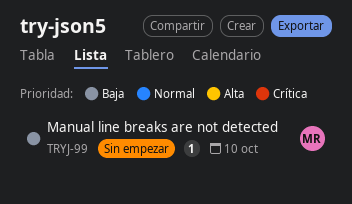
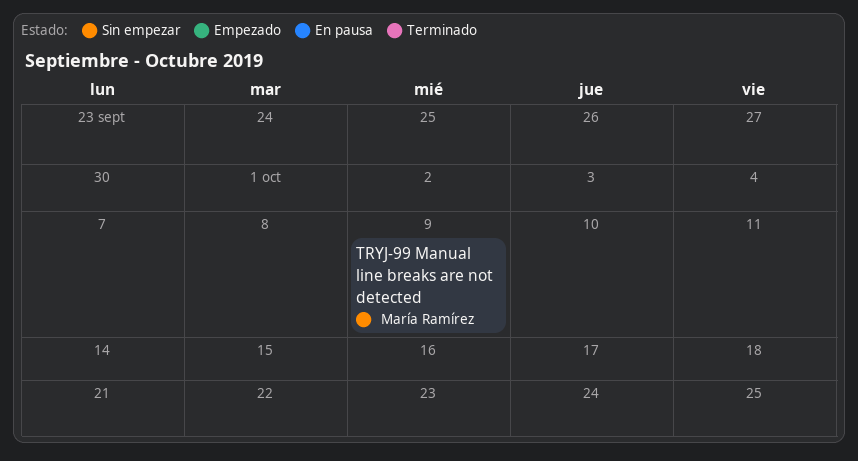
TRYJ-99, due: Oct 10 -> Oct 9

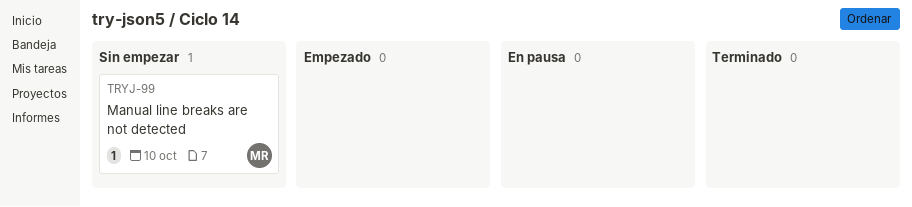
TRYJ-99, due: Oct 9 -> Oct 10

